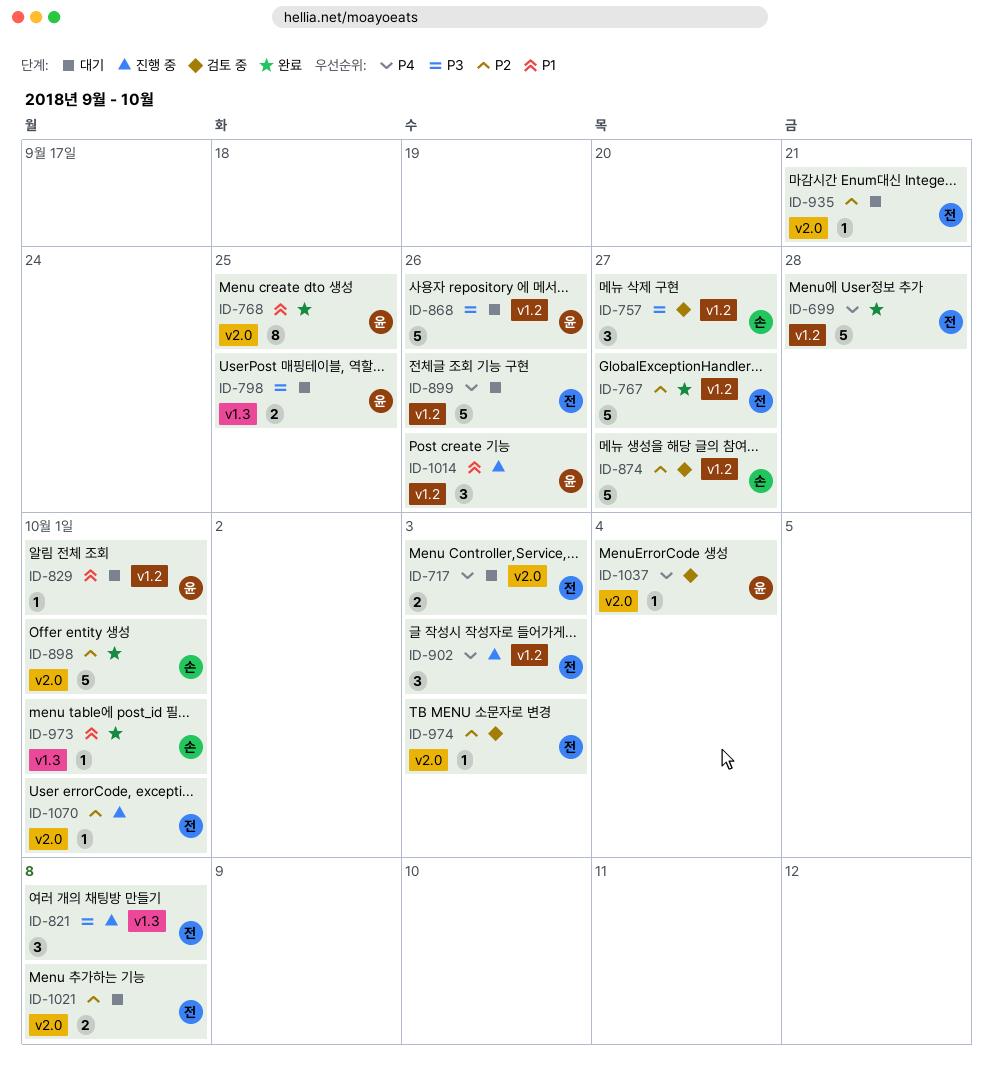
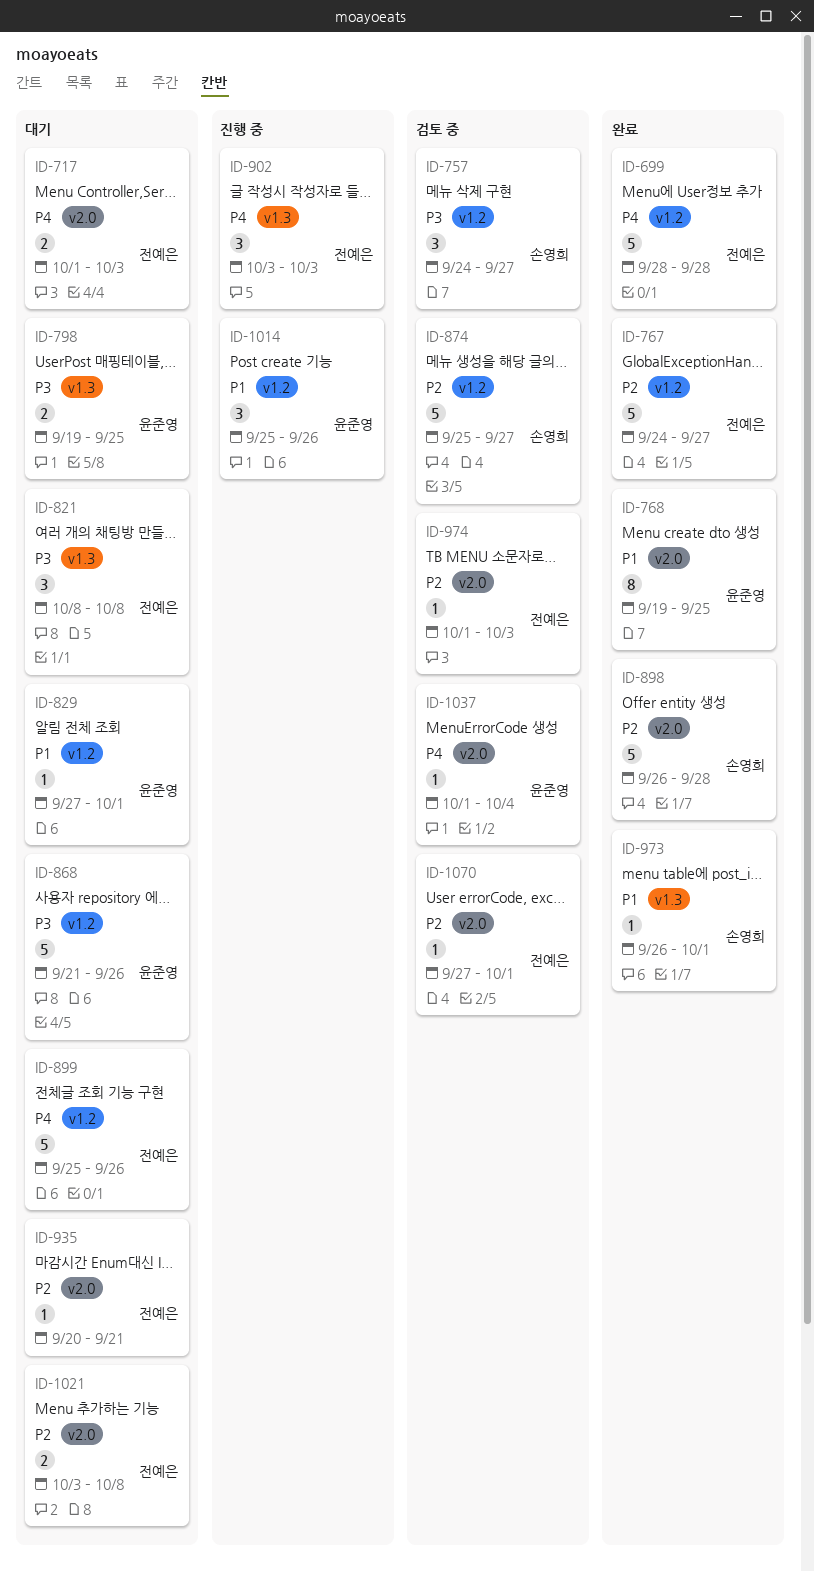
ID-821, status: 진행 중 -> 대기
ID-898, due: Oct 1 -> Sep 28
ID-902, label: v1.2 -> v1.3
ID-1070, status: 진행 중 -> 검토 중

